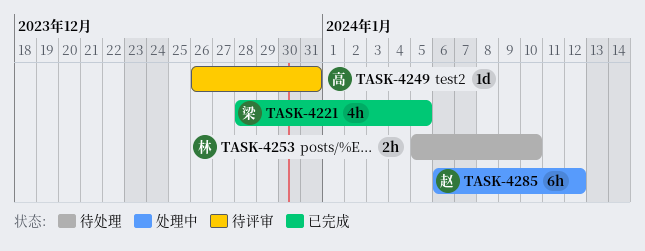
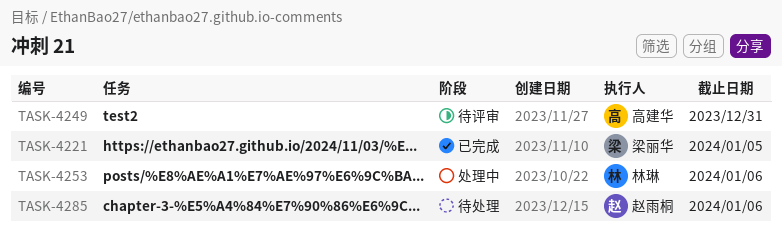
TASK-4253, status: 待处理 -> 处理中
TASK-4253, due: Jan 10 -> Jan 6
TASK-4285, status: 处理中 -> 待处理
TASK-4285, due: Jan 12 -> Jan 6

